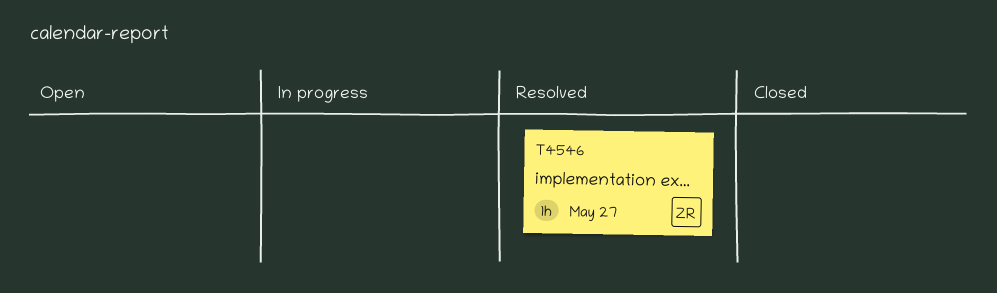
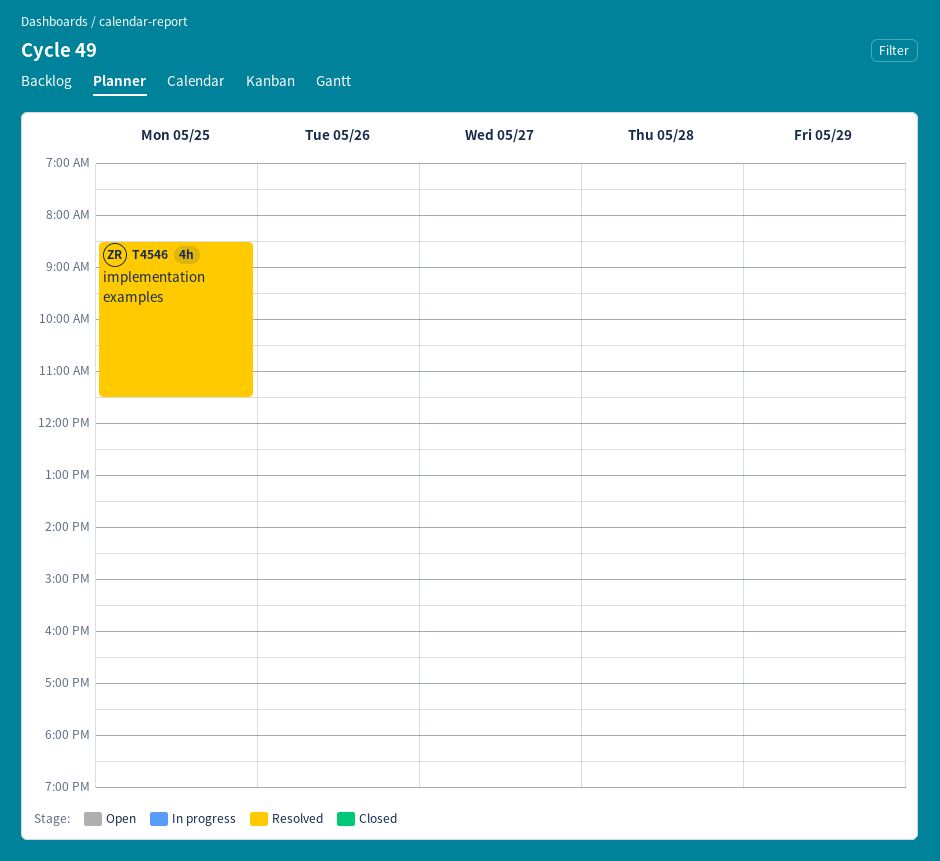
T4546, estimate: 1h -> 4h
T4546, day: May 27 -> May 25

